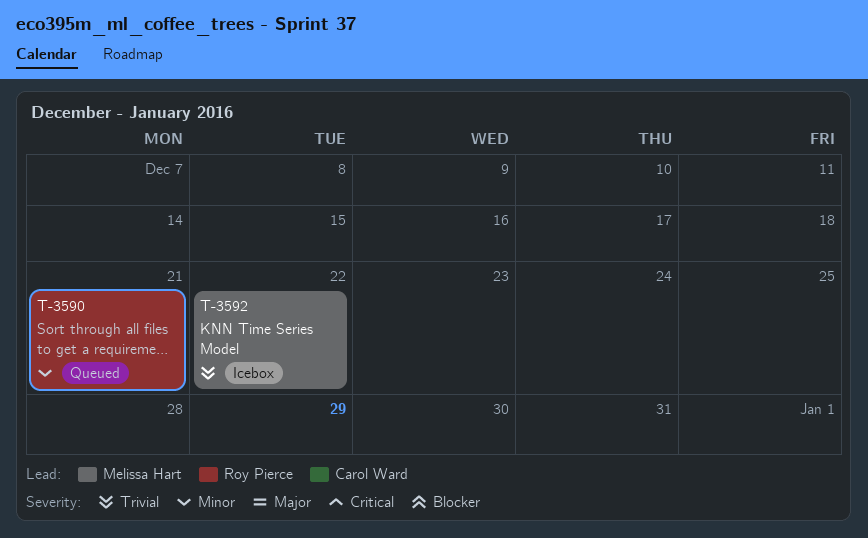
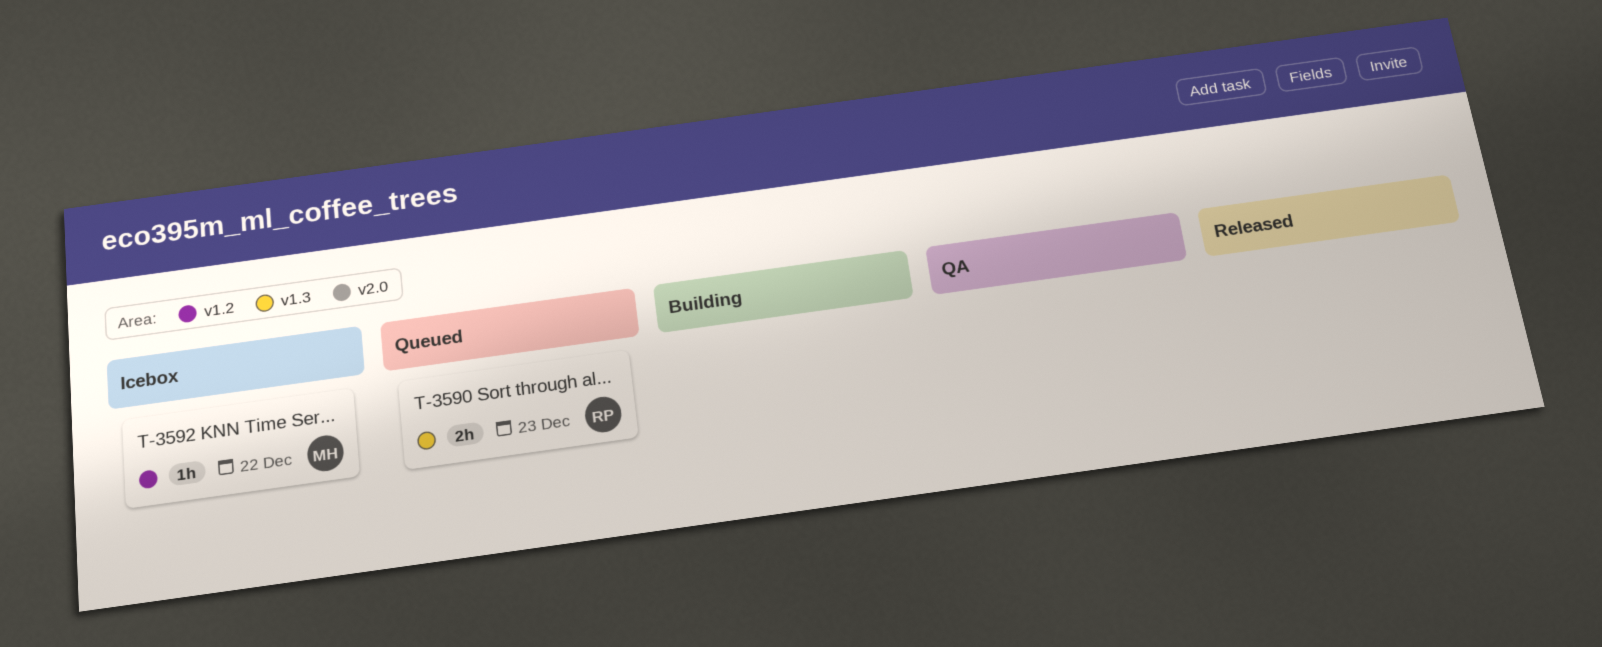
T-3590, due: Dec 21 -> Dec 23

